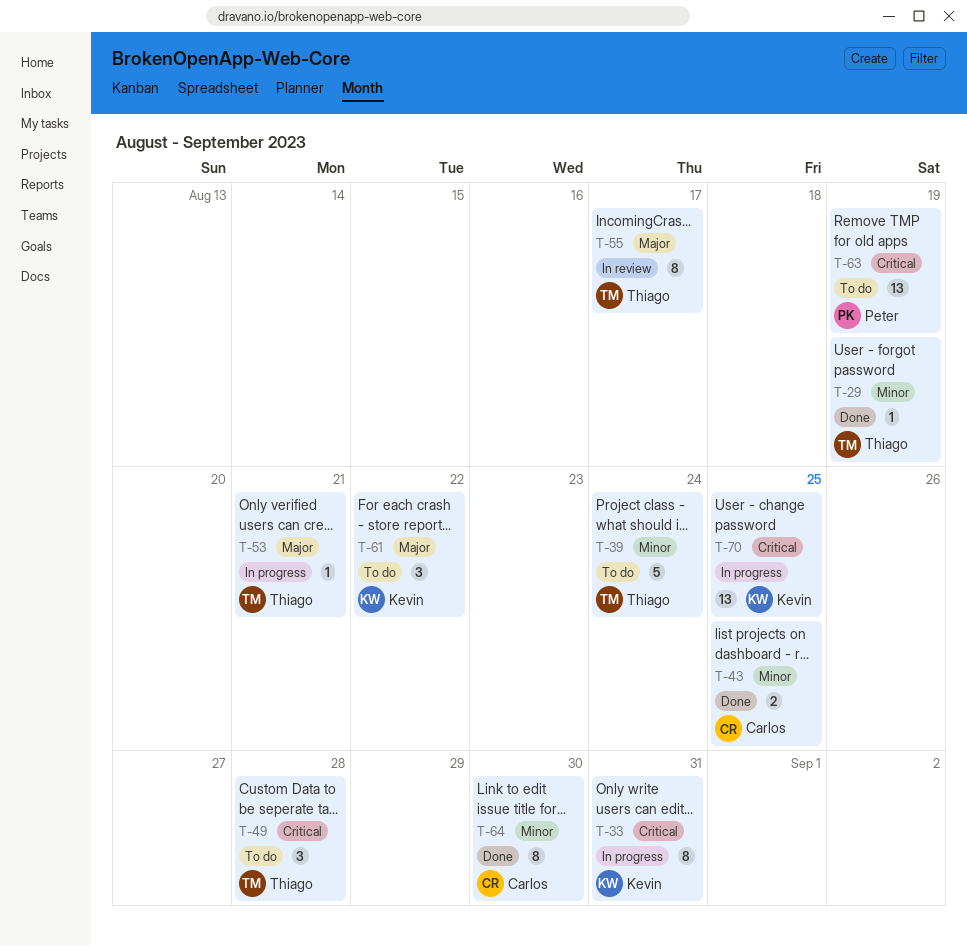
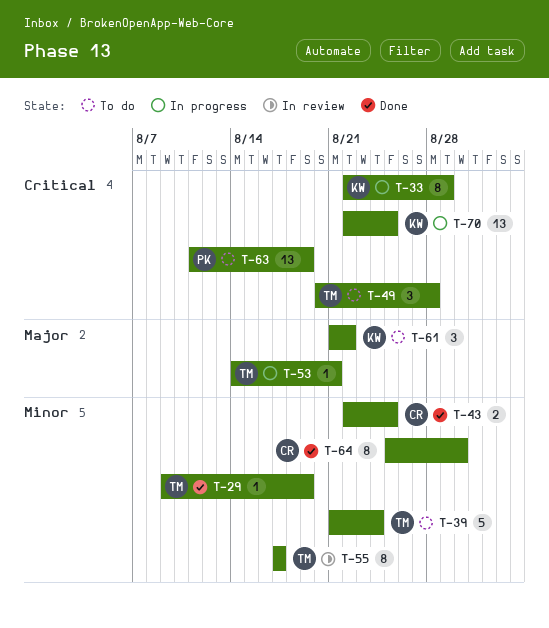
T-33, due: Aug 31 -> Aug 29
T-55, priority: Major -> Minor

